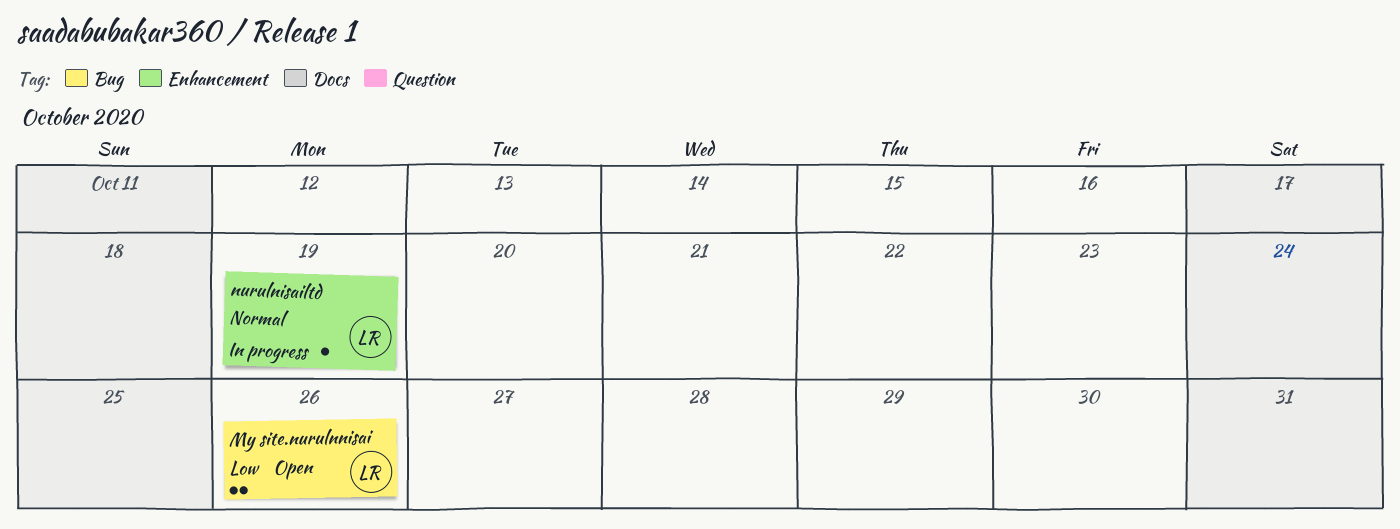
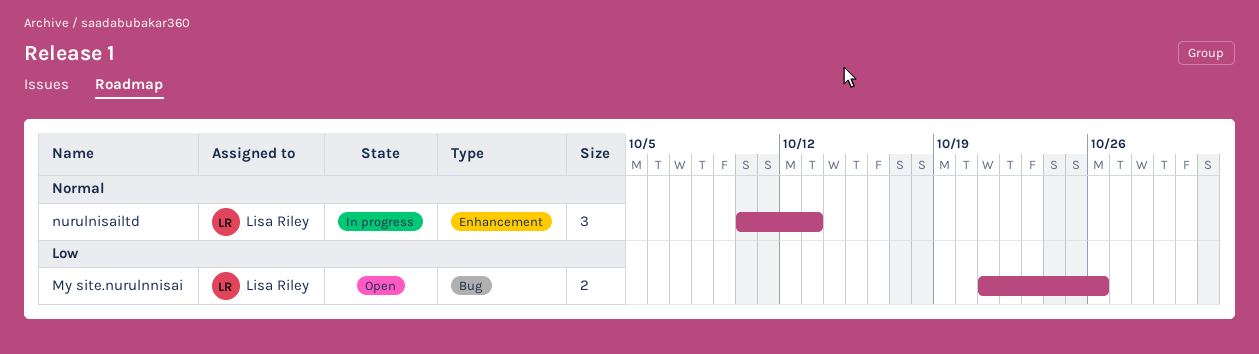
nurulnisailtd, estimate: 1 -> 3
nurulnisailtd, due: Oct 19 -> Oct 13

